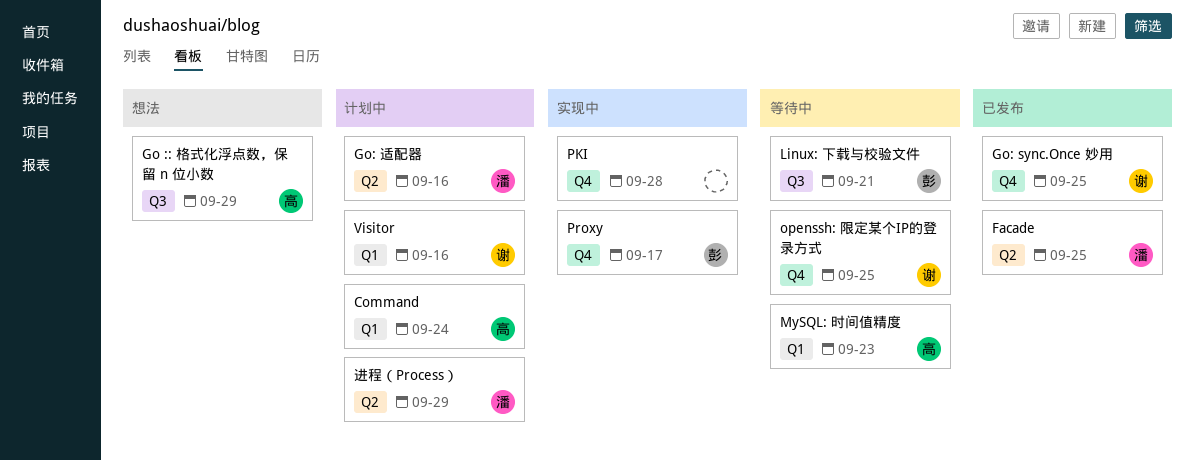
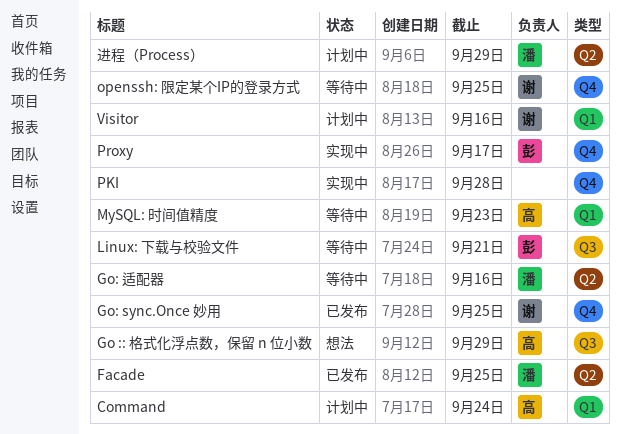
Go: 适配器, status: 计划中 -> 等待中

